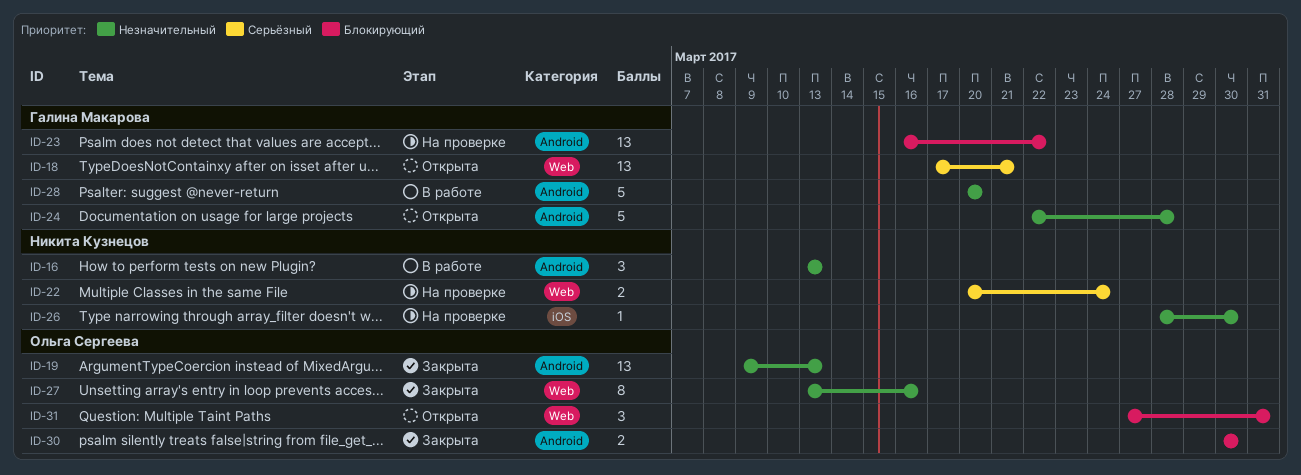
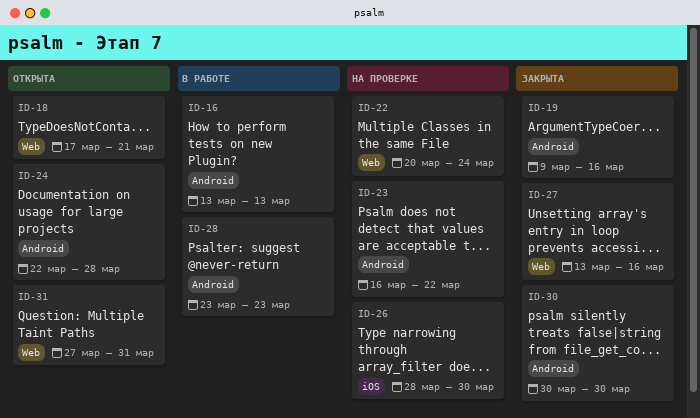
ID-19, due: Mar 13 -> Mar 16
ID-28, start: Mar 20 -> Mar 23
ID-28, due: Mar 20 -> Mar 23

